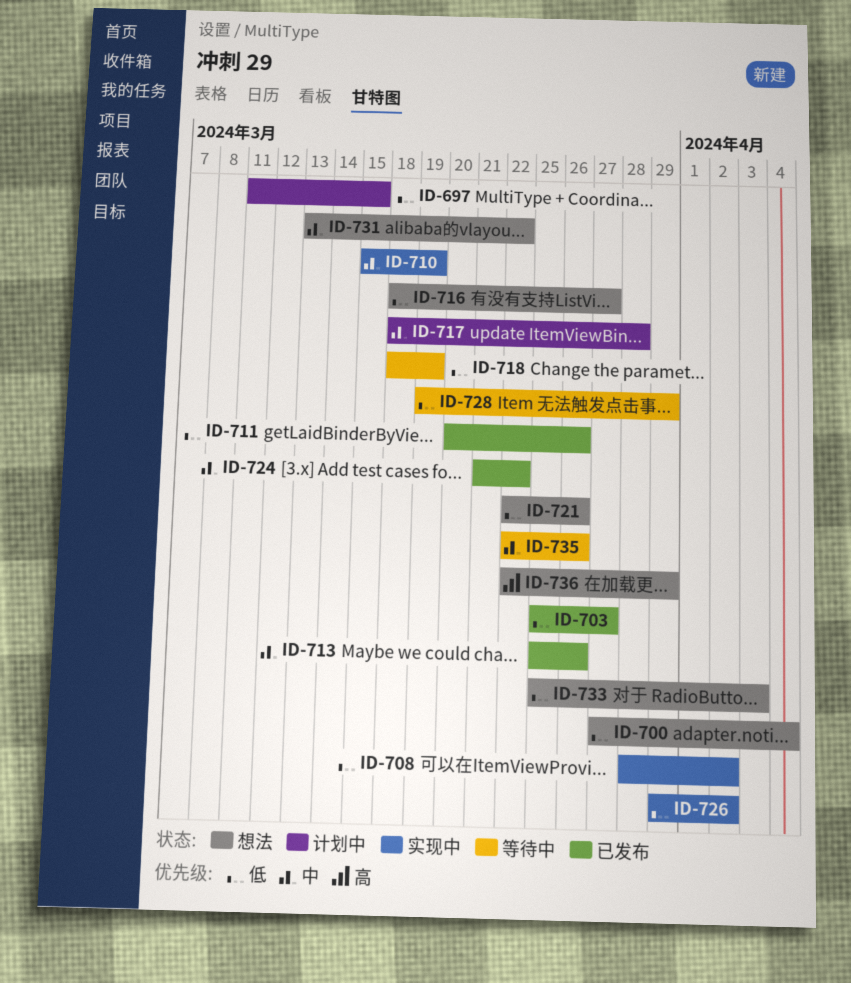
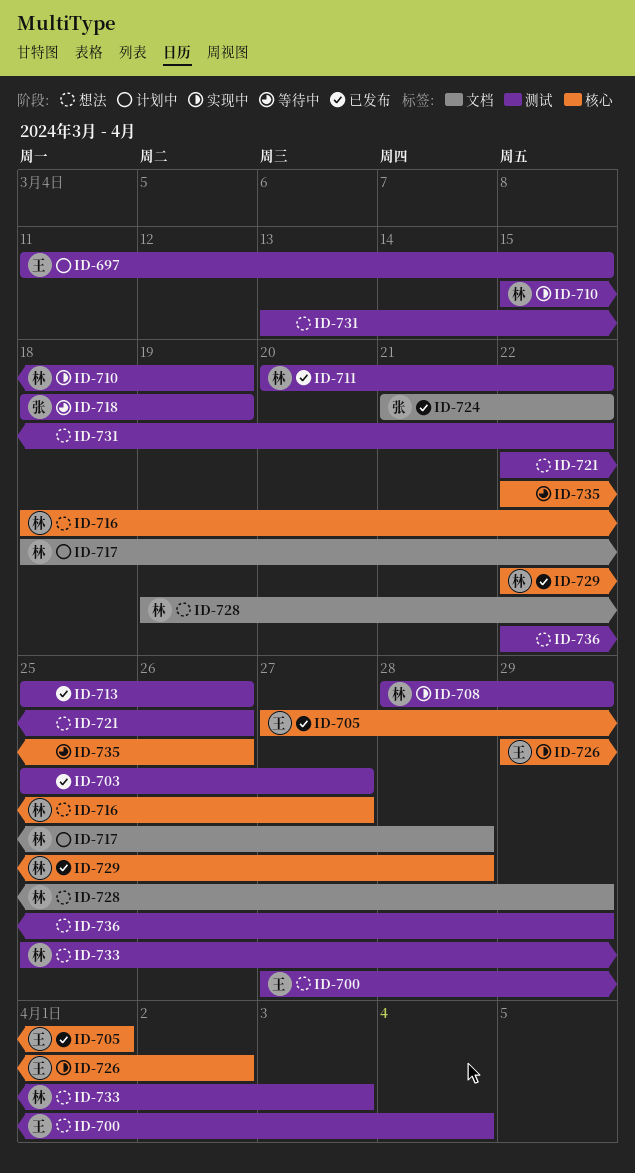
ID-705: none -> present
ID-708, due: Apr 2 -> Mar 29
ID-711, due: Mar 26 -> Mar 22
ID-728, status: 等待中 -> 想法
ID-729: none -> present

